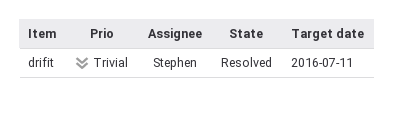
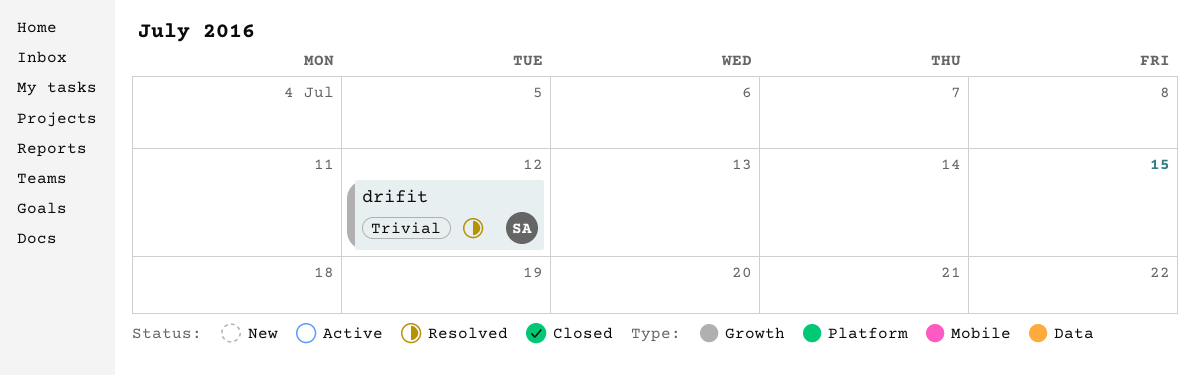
drifit, due: Jul 11 -> Jul 12

